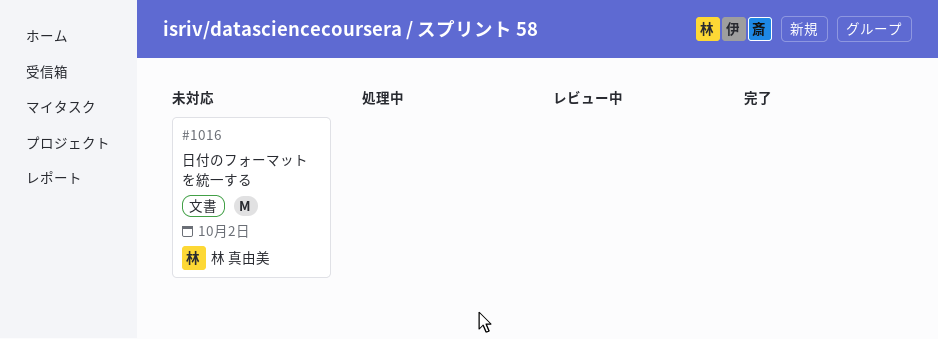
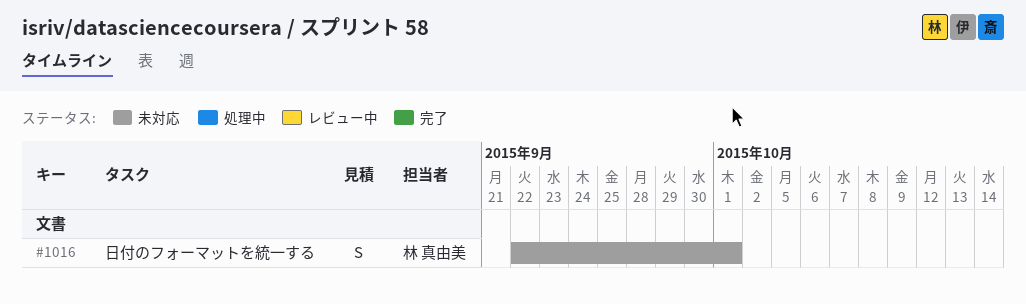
#1016, estimate: M -> S
#1016, due: Oct 2 -> Oct 1

